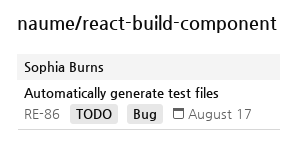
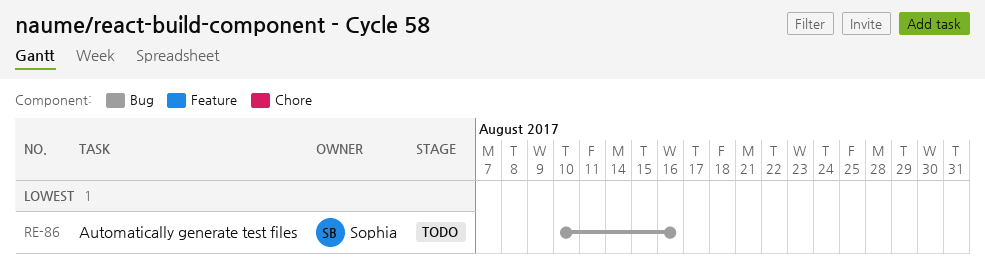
RE-86, due: Aug 17 -> Aug 16

